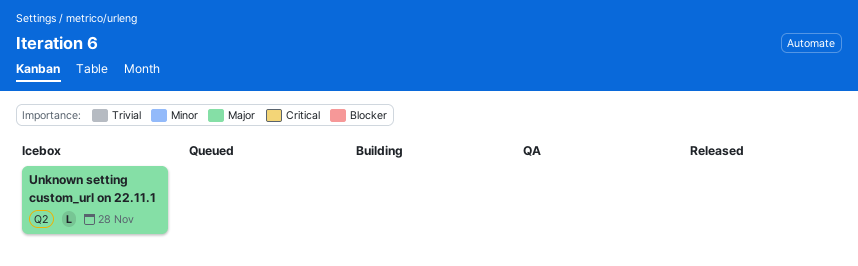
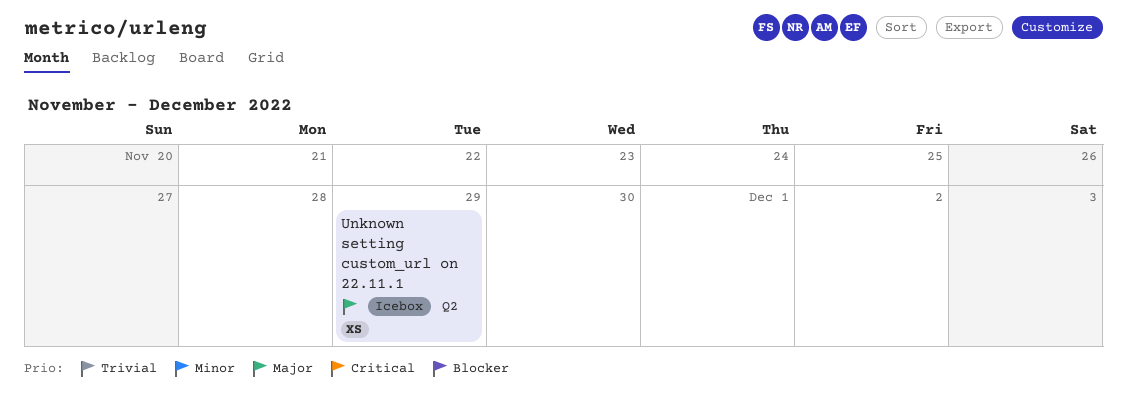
Unknown setting custom_url on 22.11.1, estimate: L -> XS
Unknown setting custom_url on 22.11.1, due: Nov 28 -> Nov 29

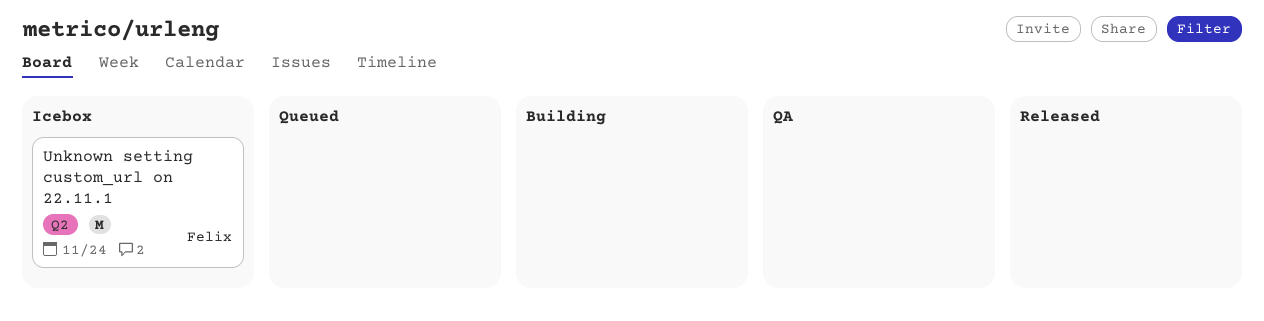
Unknown setting custom_url on 22.11.1, estimate: XS -> M
Unknown setting custom_url on 22.11.1, due: Nov 29 -> Nov 24

